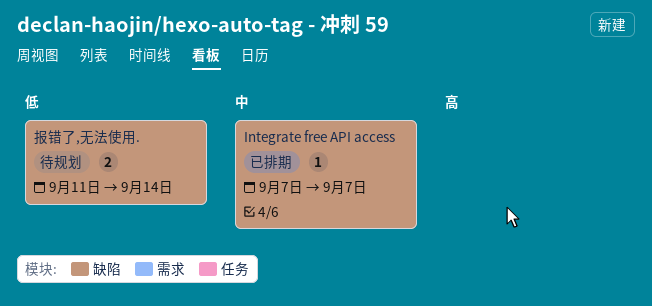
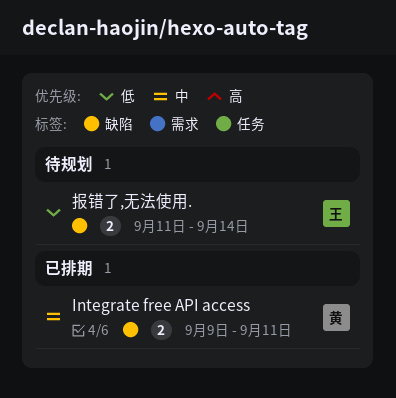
Integrate free API access, estimate: 1 -> 2
Integrate free API access, start: Sep 7 -> Sep 9
Integrate free API access, due: Sep 7 -> Sep 11

